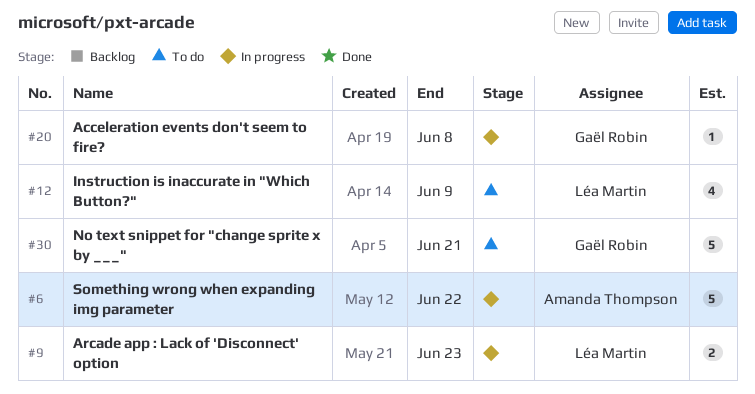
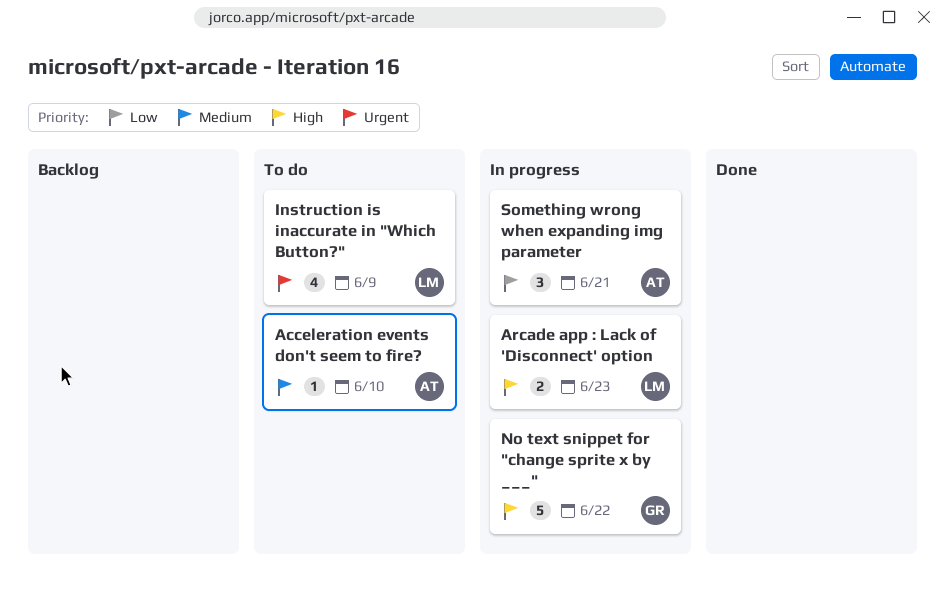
Acceleration events don't seem to fire?, status: In progress -> To do
Acceleration events don't seem to fire?, owner: Gaël Robin -> Amanda Thompson
Acceleration events don't seem to fire?, due: Jun 8 -> Jun 10
No text snippet for "change sprite x by ___", status: To do -> In progress
No text snippet for "change sprite x by ___", due: Jun 21 -> Jun 22
Something wrong when expanding img parameter, estimate: 5 -> 3
Something wrong when expanding img parameter, due: Jun 22 -> Jun 21

